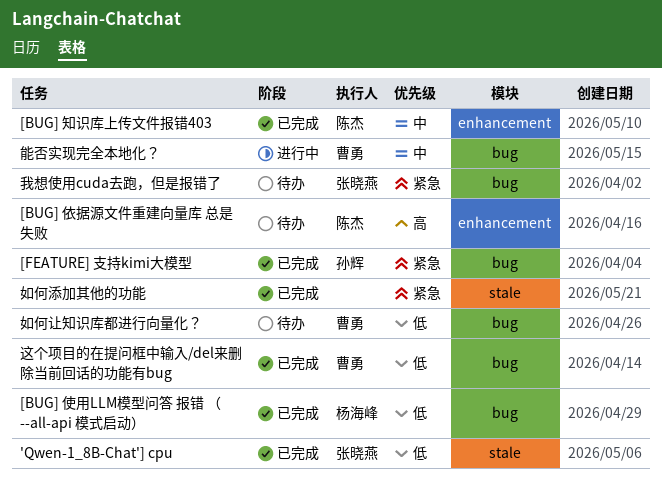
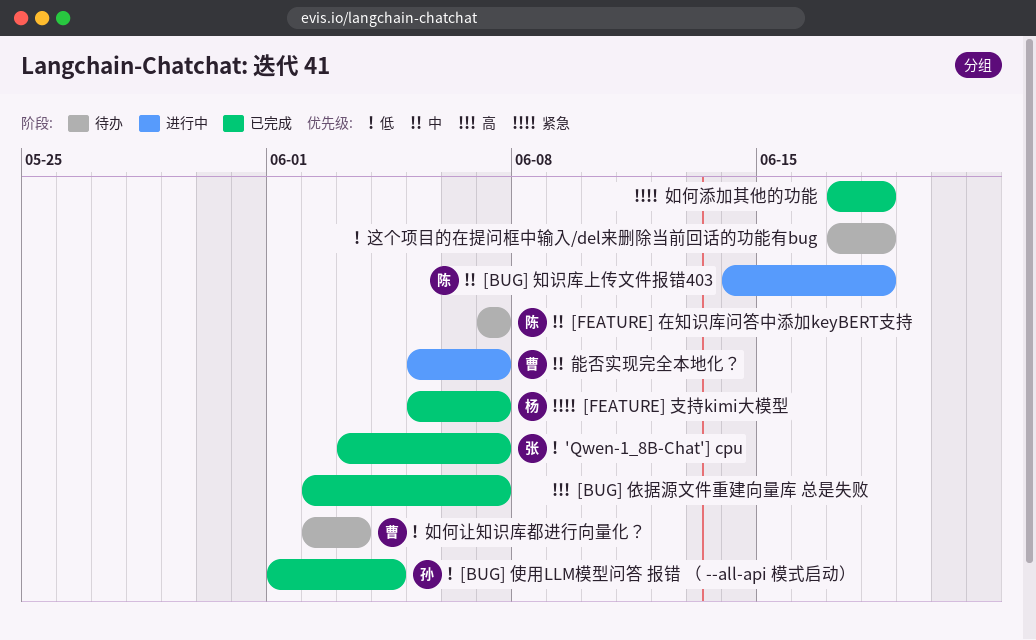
[BUG] 使用LLM模型问答 报错 （ --all-api 模式启动）, owner: 杨海峰 -> 孙辉
[BUG] 依据源文件重建向量库 总是失败, status: 待办 -> 已完成
[BUG] 依据源文件重建向量库 总是失败, owner: 陈杰 -> none
[BUG] 知识库上传文件报错403, status: 已完成 -> 进行中
[FEATURE] 在知识库问答中添加keyBERT支持: none -> present
[FEATURE] 支持kimi大模型, owner: 孙辉 -> 杨海峰
我想使用cuda去跑，但是报错了: present -> none
这个项目的在提问框中输入/del来删除当前回话的功能有bug, status: 已完成 -> 待办
这个项目的在提问框中输入/del来删除当前回话的功能有bug, owner: 曹勇 -> none

